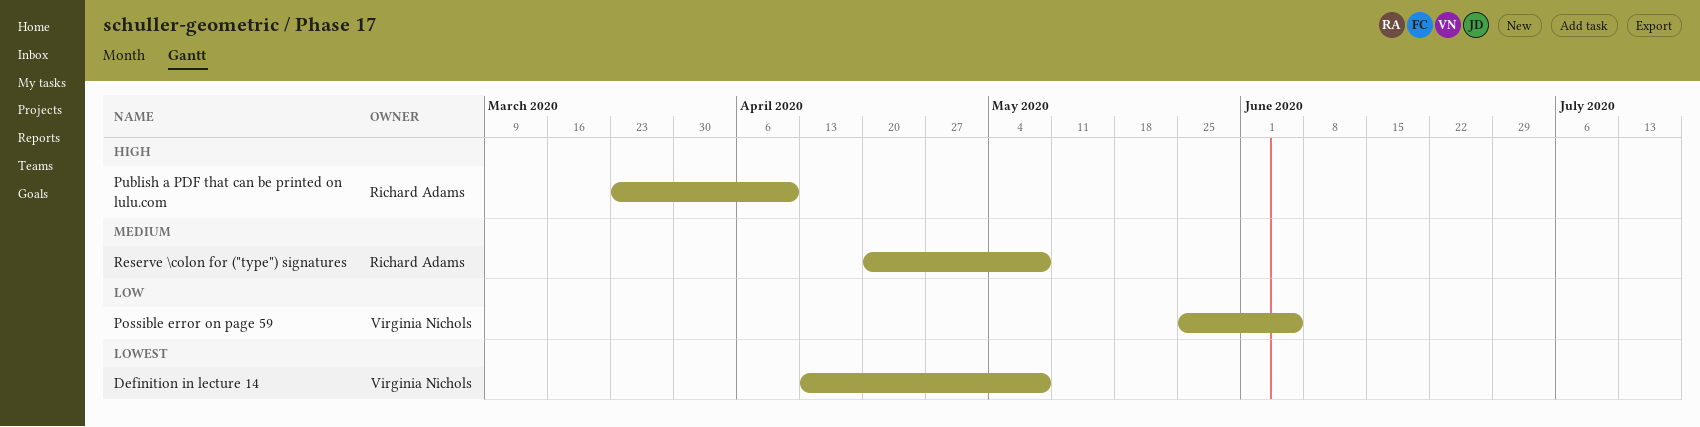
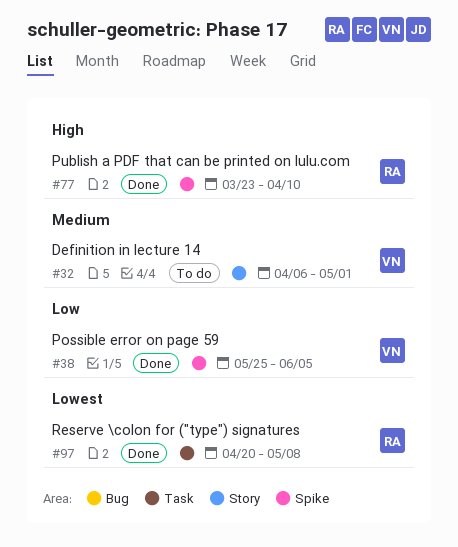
Definition in lecture 14, priority: Lowest -> Medium
Definition in lecture 14, start: Apr 13 -> Apr 6
Definition in lecture 14, due: May 8 -> May 1
Reserve \colon for ("type") signatures, priority: Medium -> Lowest

